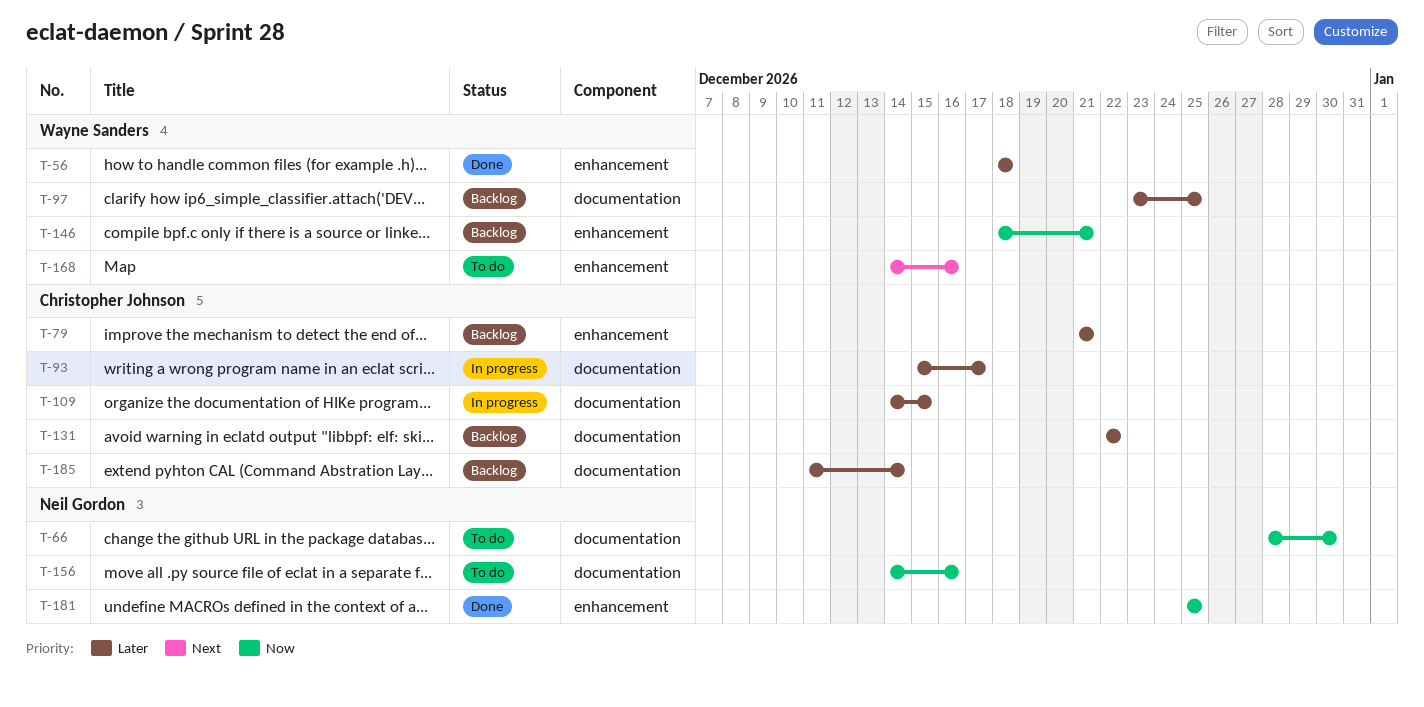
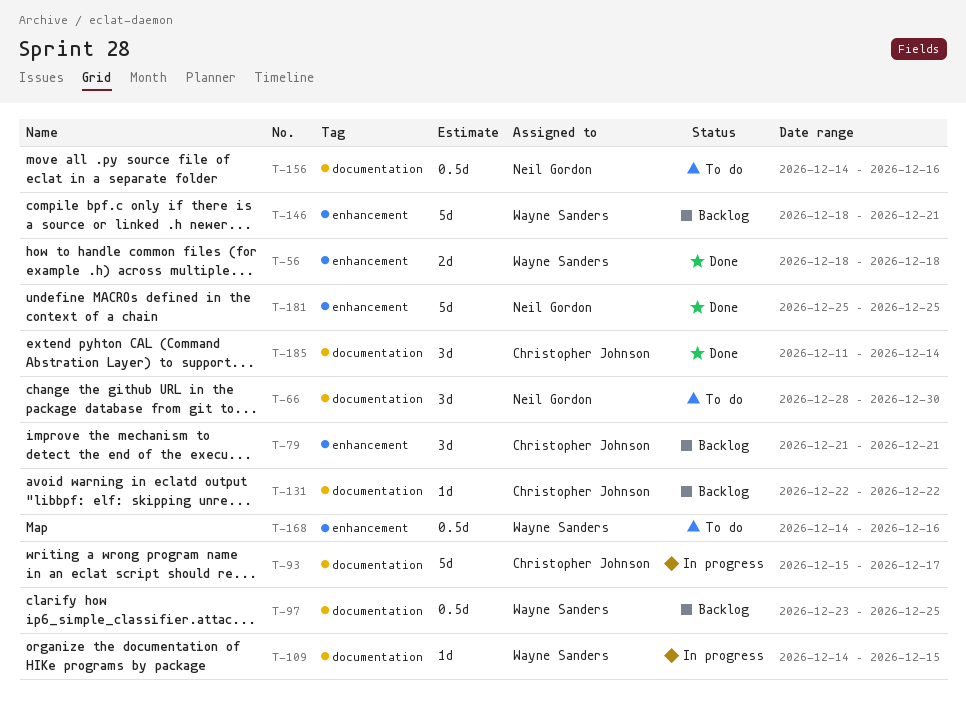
T-109, owner: Christopher Johnson -> Wayne Sanders
T-185, status: Backlog -> Done

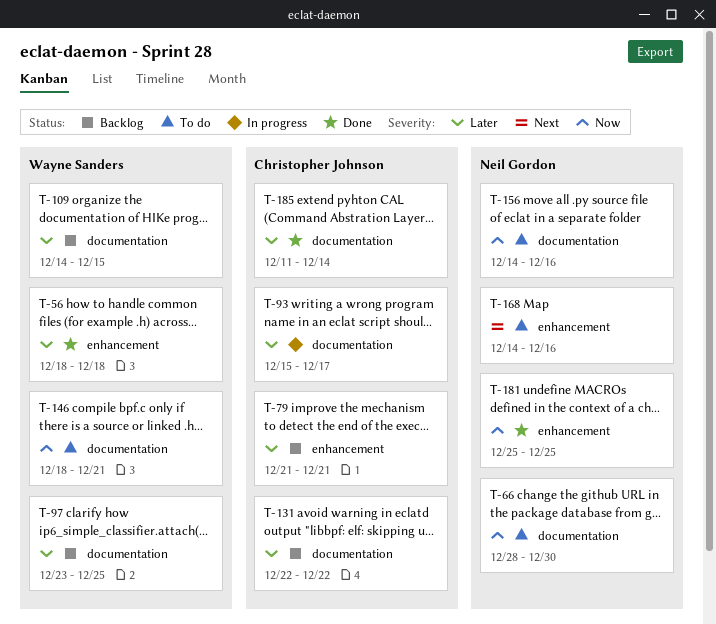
T-109, status: In progress -> Backlog
T-146, status: Backlog -> To do
T-146, label: enhancement -> documentation
T-168, owner: Wayne Sanders -> Neil Gordon

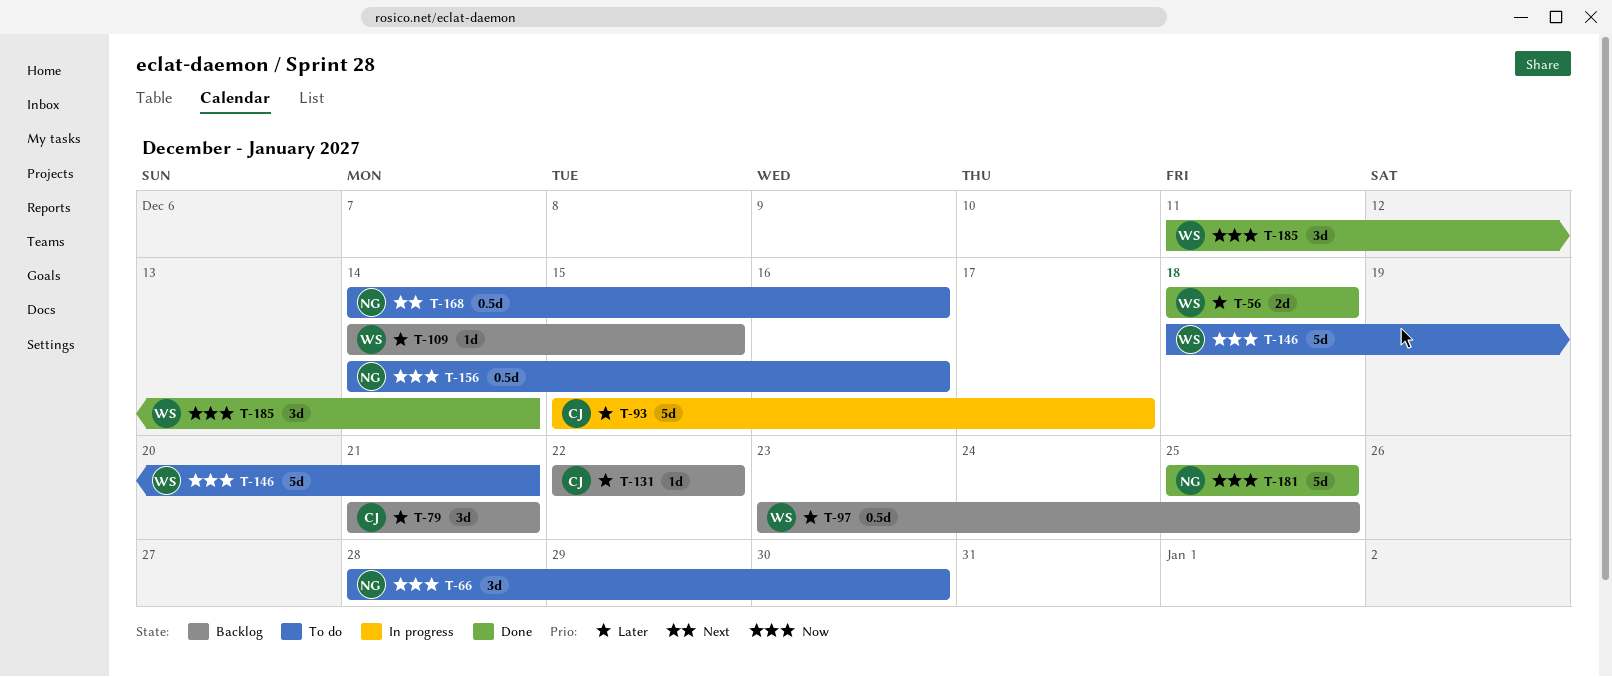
T-185, owner: Christopher Johnson -> Wayne Sanders
T-185, priority: Later -> Now

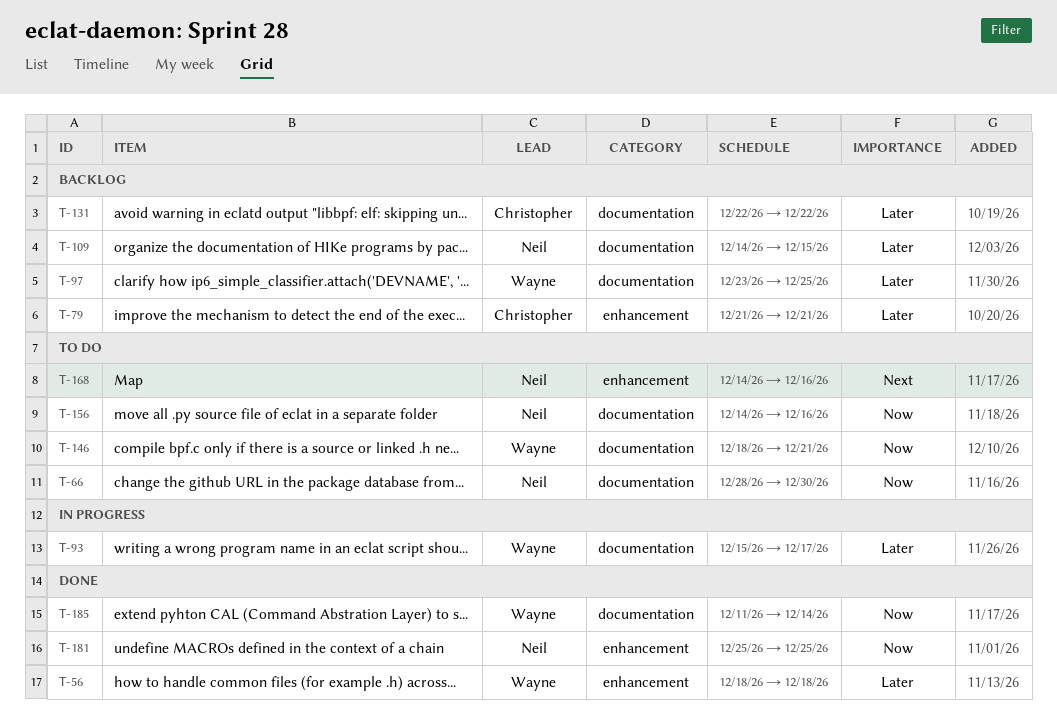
T-93, owner: Christopher -> Wayne
T-109, owner: Wayne -> Neil

